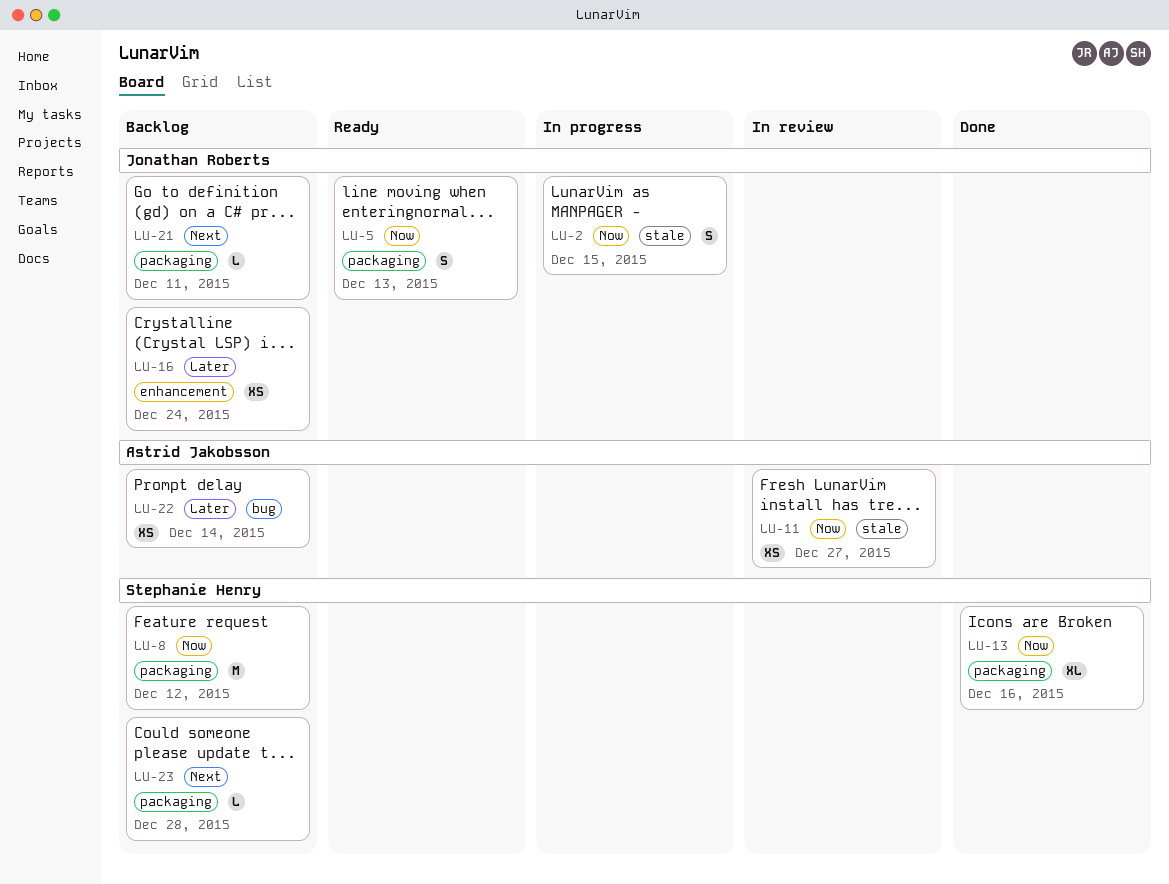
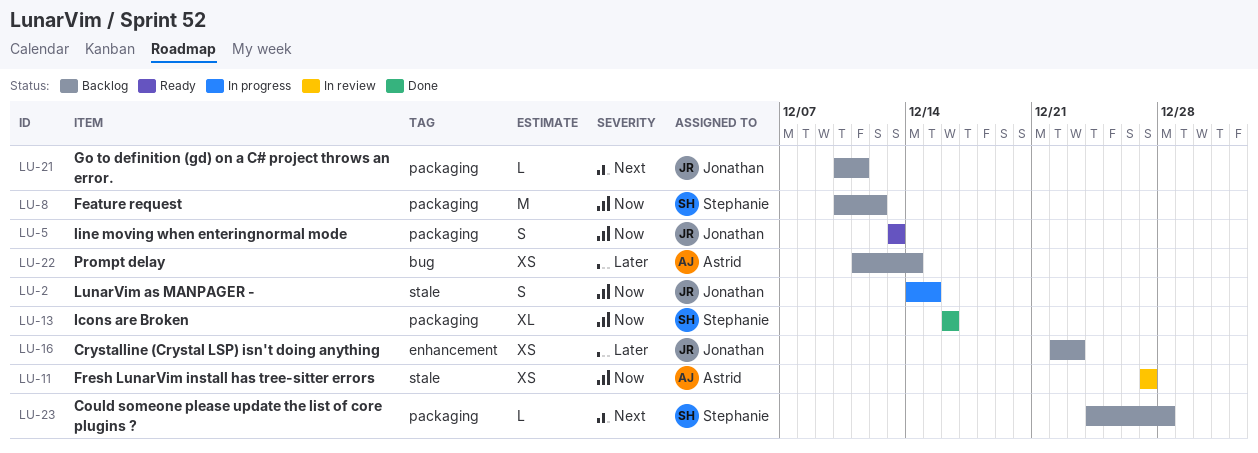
LU-16, due: Dec 24 -> Dec 23

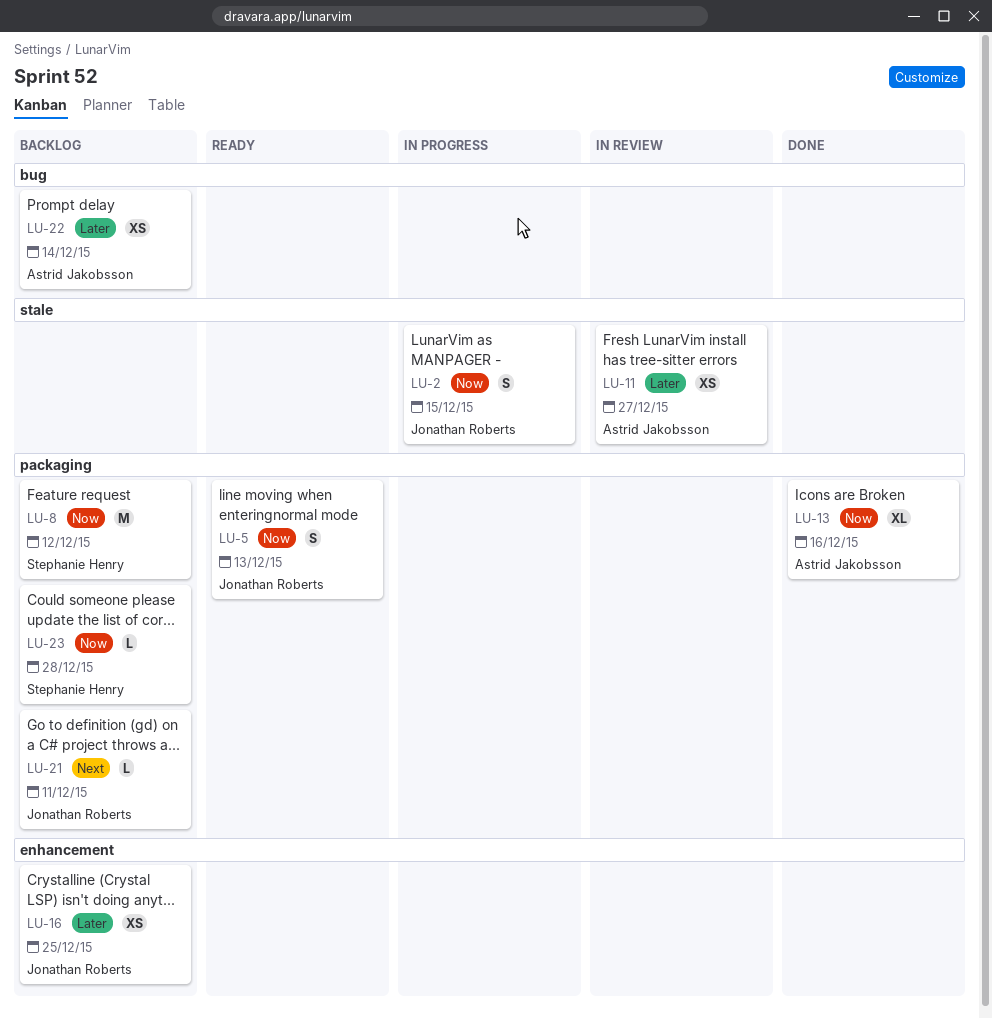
LU-11, priority: Now -> Later
LU-13, owner: Stephanie Henry -> Astrid Jakobsson
LU-16, due: Dec 23 -> Dec 25
LU-23, priority: Next -> Now

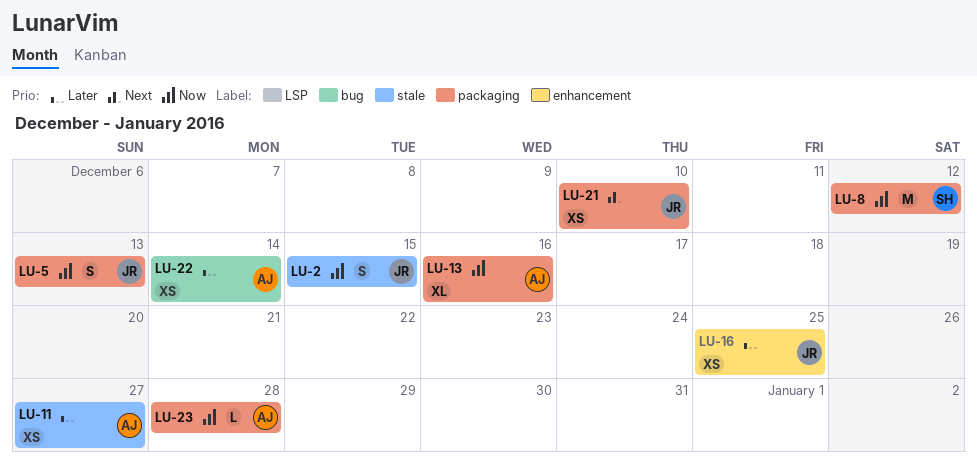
LU-21, estimate: L -> XS
LU-21, due: Dec 11 -> Dec 10
LU-23, owner: Stephanie Henry -> Astrid Jakobsson

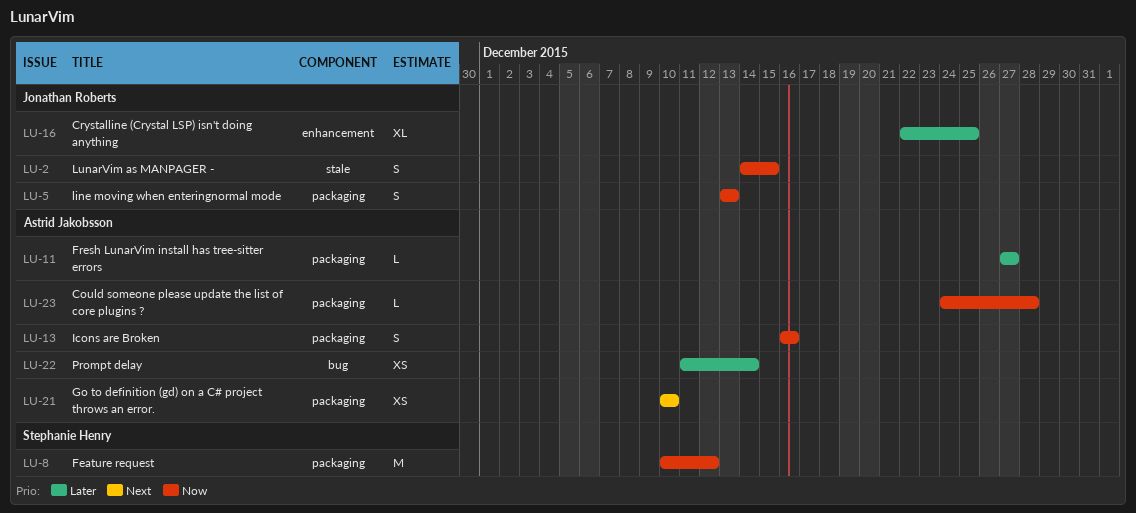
LU-11, label: stale -> packaging
LU-11, estimate: XS -> L
LU-13, estimate: XL -> S
LU-16, estimate: XS -> XL
LU-21, owner: Jonathan Roberts -> Astrid Jakobsson

